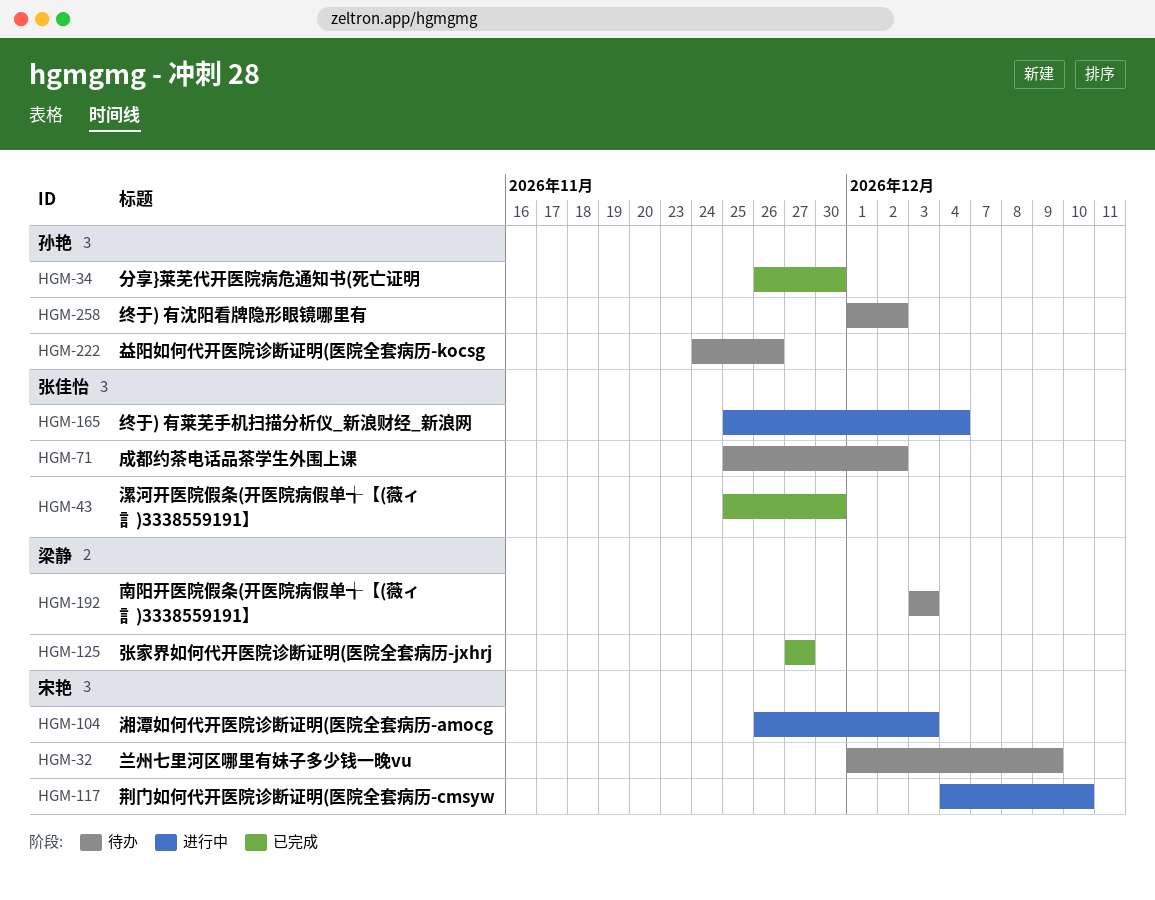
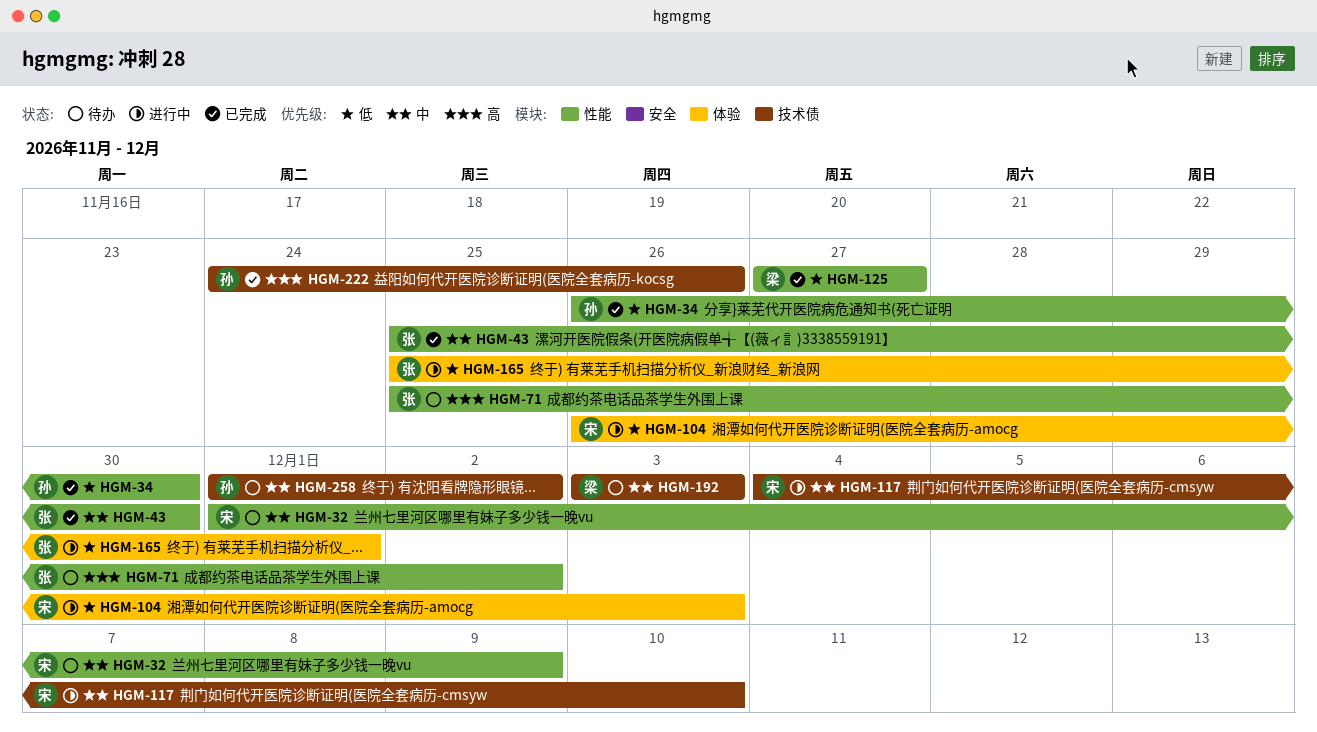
HGM-165, due: Dec 4 -> Dec 1
HGM-222, status: 待办 -> 已完成

